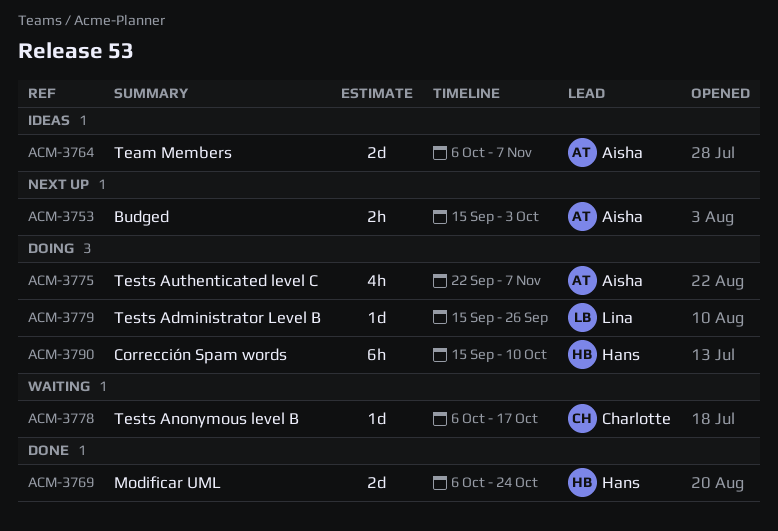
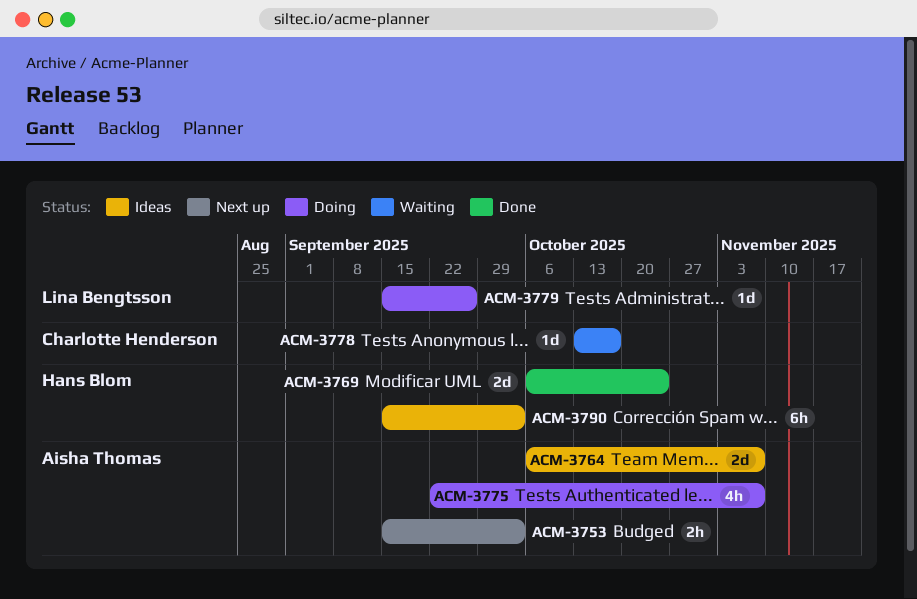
ACM-3778, start: Oct 6 -> Oct 13
ACM-3790, status: Doing -> Ideas
ACM-3790, due: Oct 10 -> Oct 3

